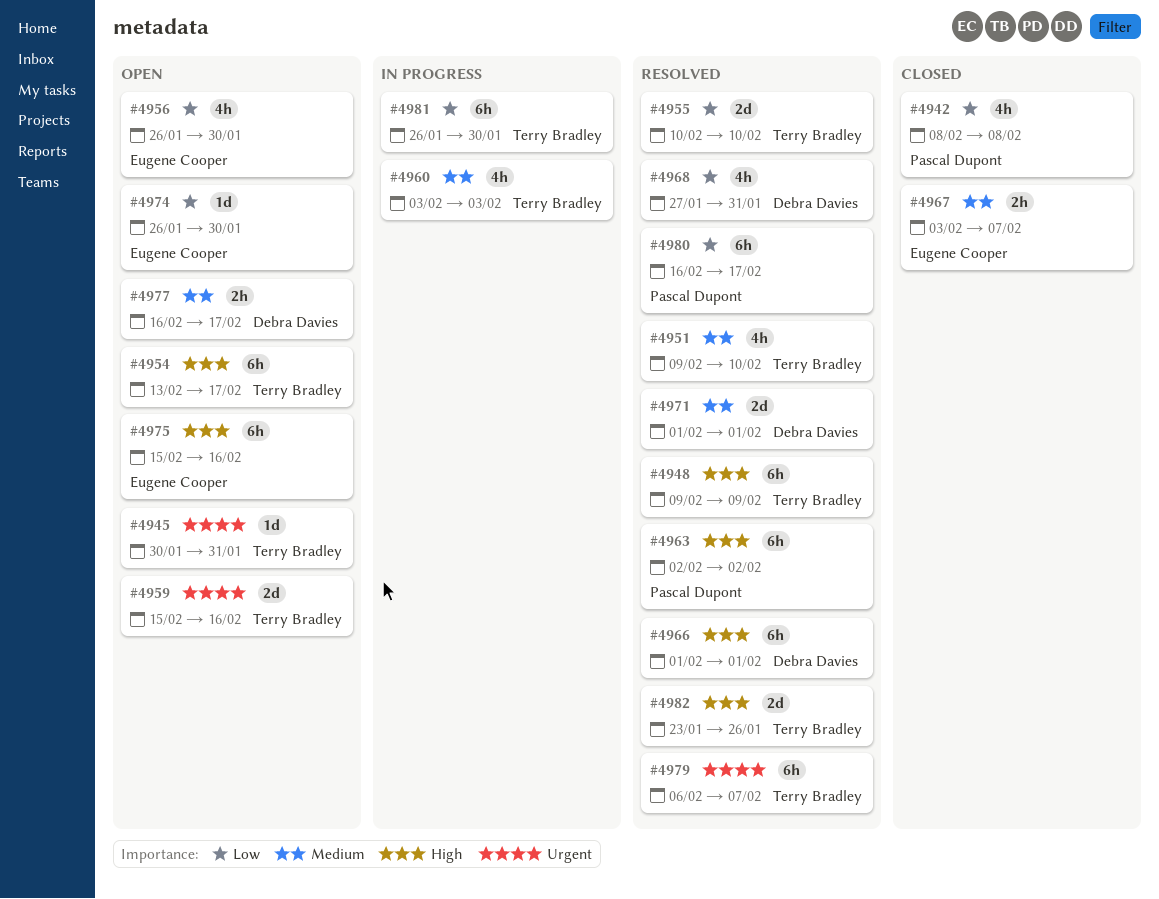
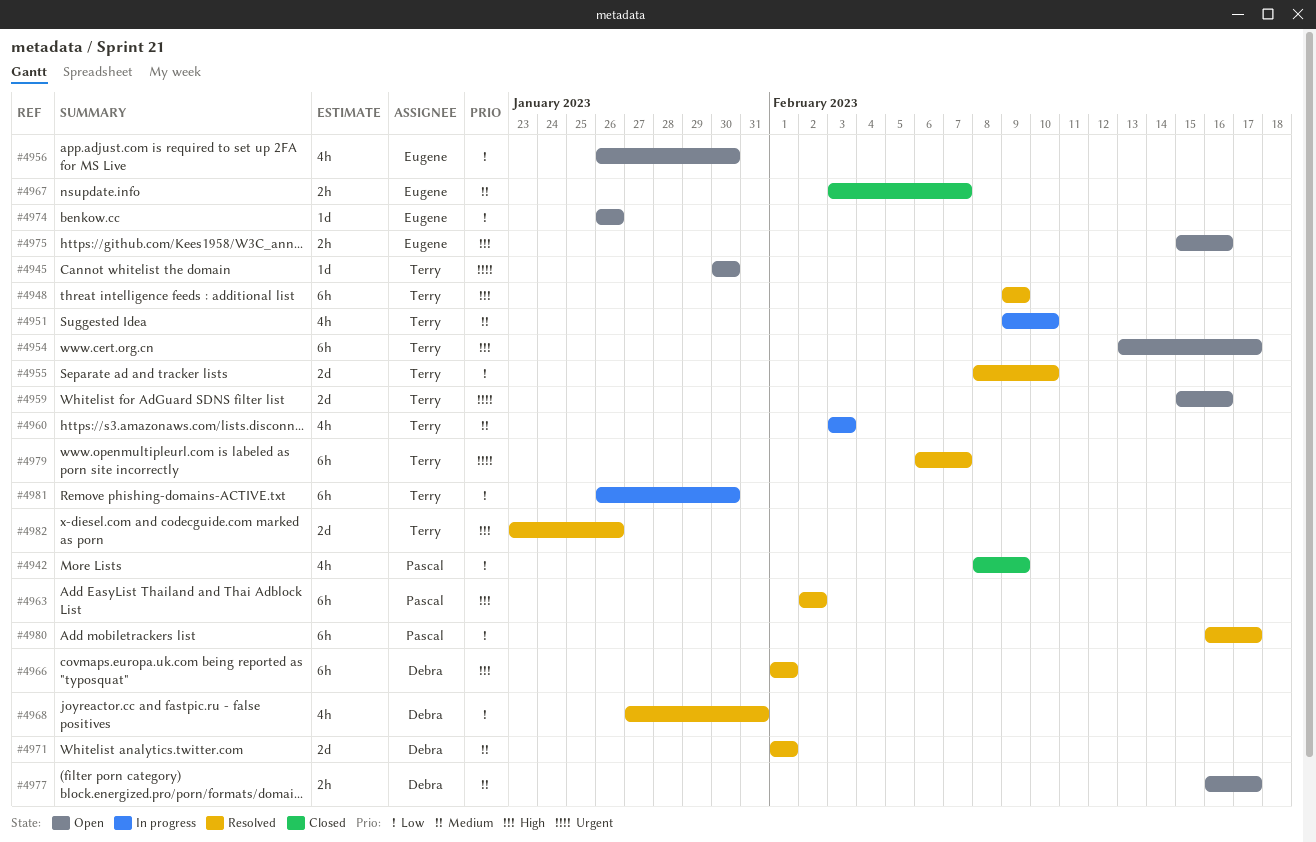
#4942, due: Feb 8 -> Feb 9
#4945, due: Jan 31 -> Jan 30
#4951, status: Resolved -> In progress
#4955, start: Feb 10 -> Feb 8
#4974, due: Jan 30 -> Jan 26
#4975, estimate: 6h -> 2h

